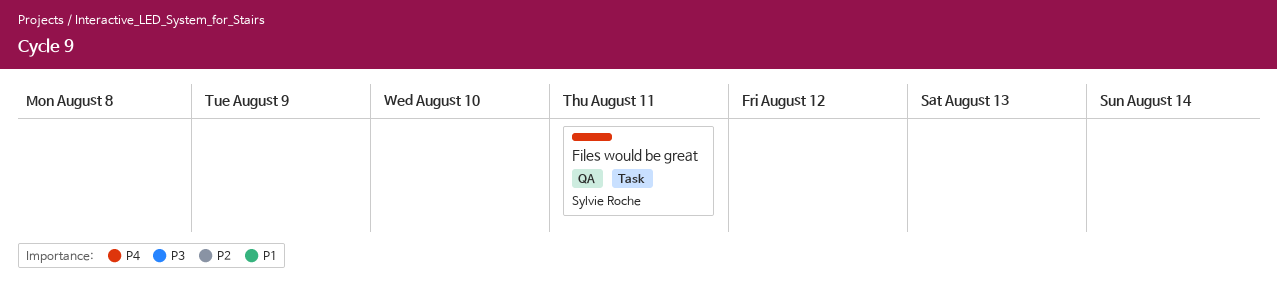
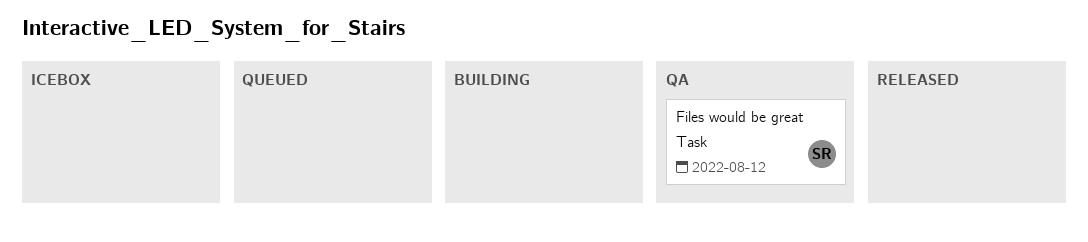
Files would be great, due: Aug 11 -> Aug 12

